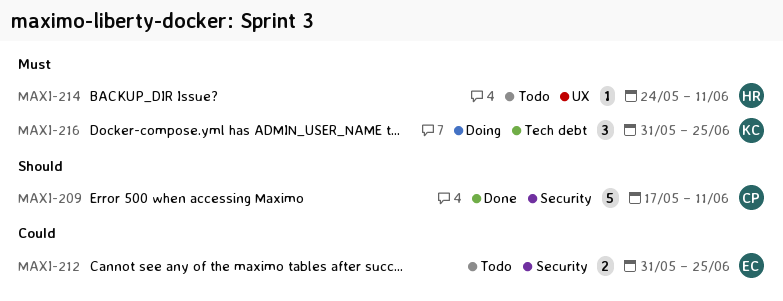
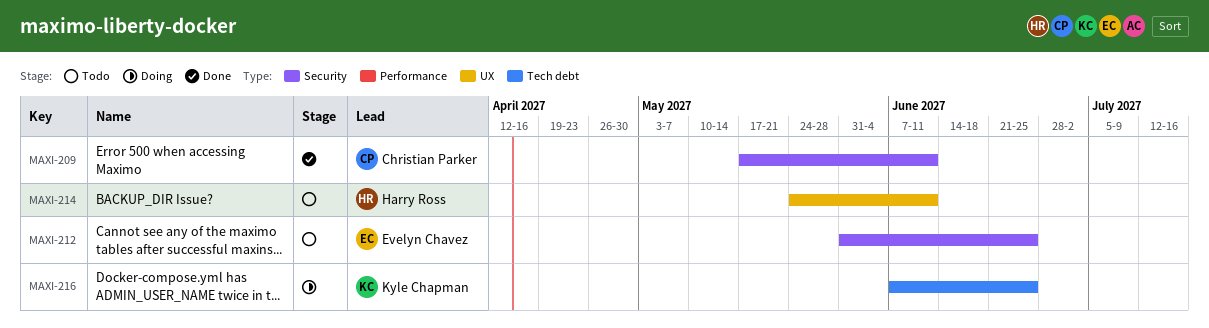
MAXI-216, start: May 31 -> Jun 7

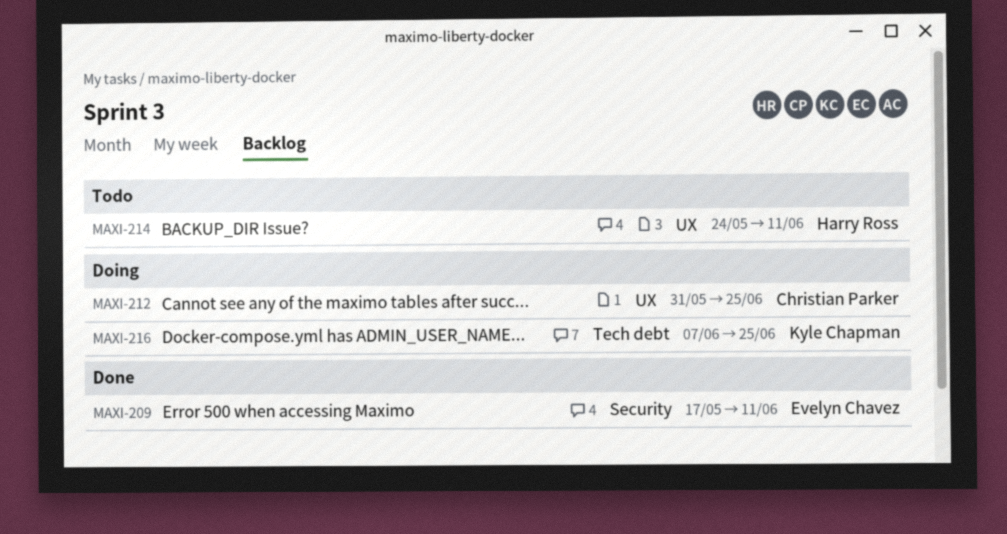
MAXI-209, owner: Christian Parker -> Evelyn Chavez
MAXI-212, status: Todo -> Doing
MAXI-212, owner: Evelyn Chavez -> Christian Parker
MAXI-212, label: Security -> UX

